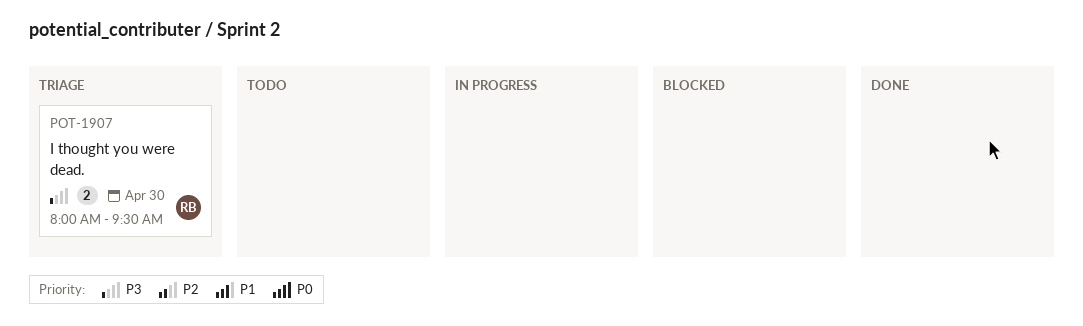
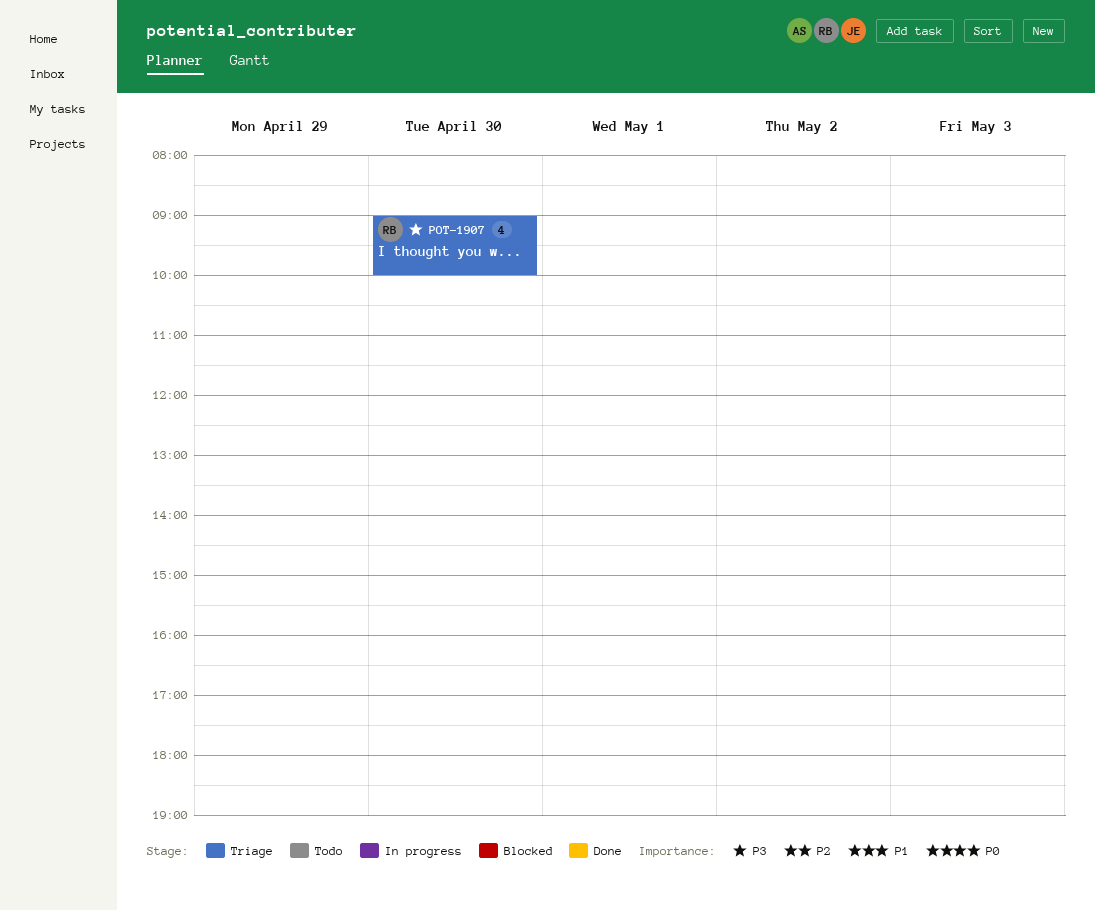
POT-1907, estimate: 2 -> 4
POT-1907, begins: 08:00 -> 09:00
POT-1907, ends: 09:30 -> 10:00

